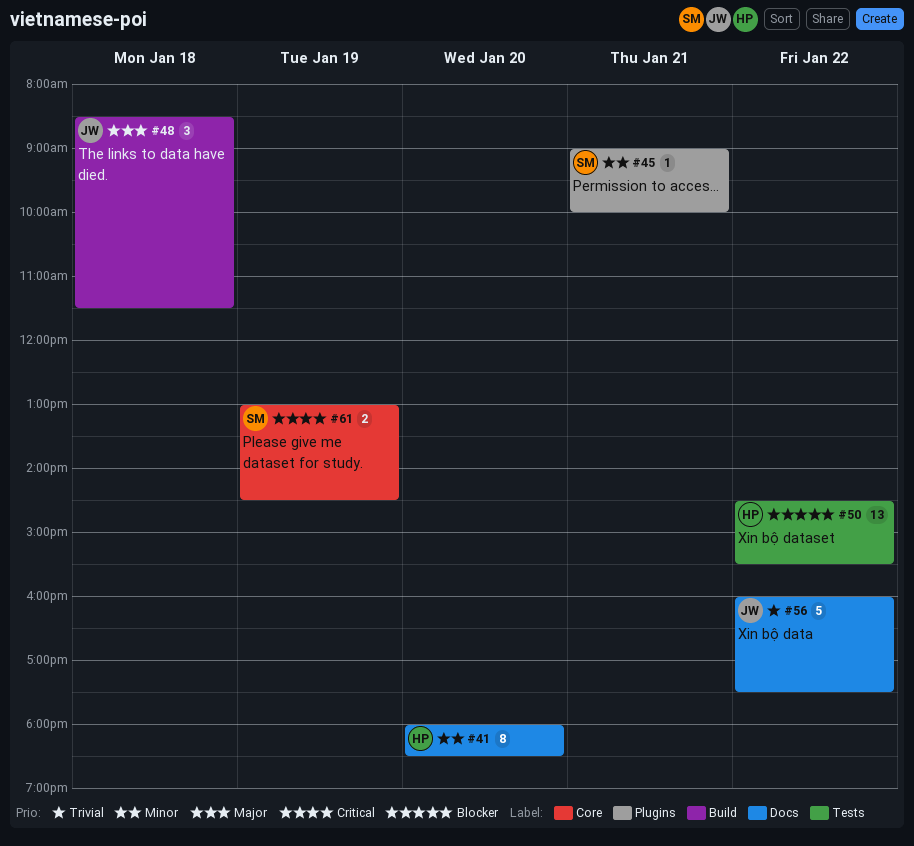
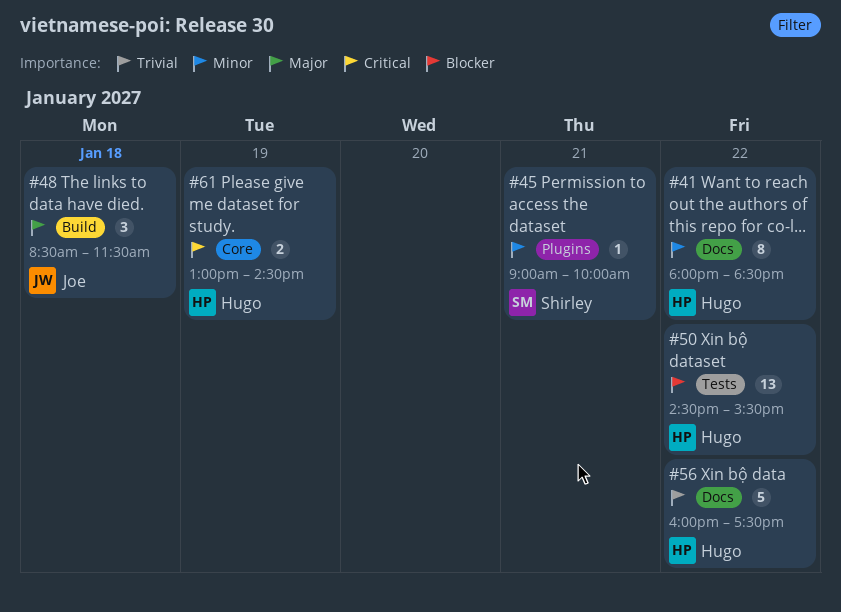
#41, day: Jan 20 -> Jan 22
#56, owner: Joe -> Hugo
#61, owner: Shirley -> Hugo

